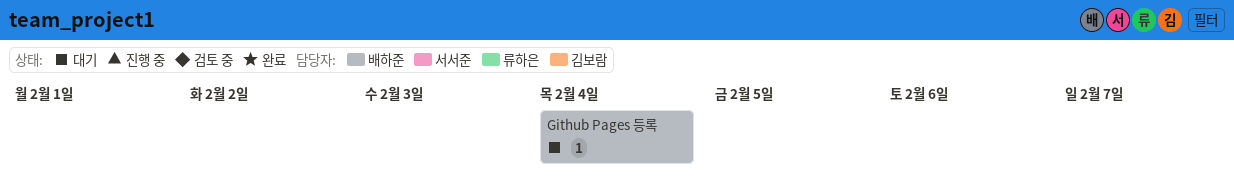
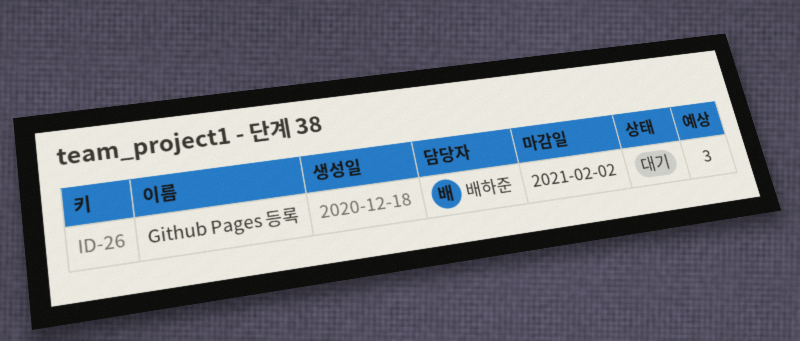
Github Pages 등록, estimate: 1 -> 3
Github Pages 등록, due: Feb 4 -> Feb 2

